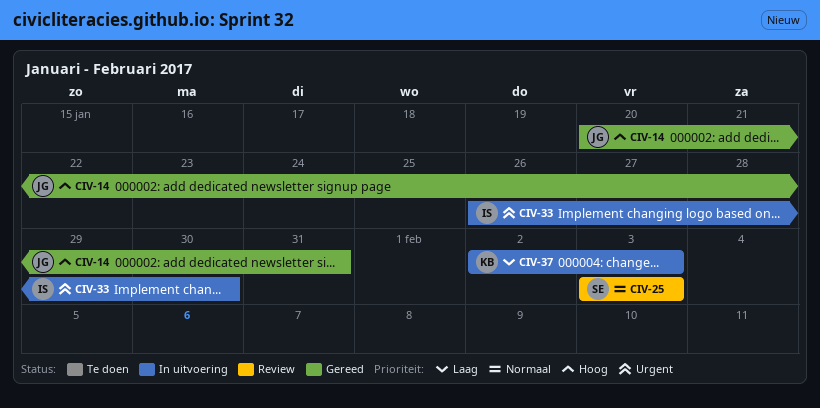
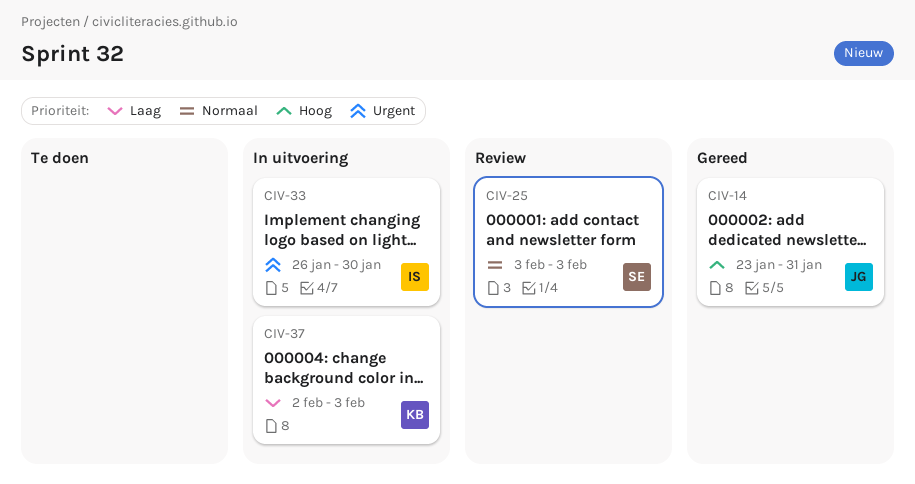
CIV-14, start: Jan 20 -> Jan 23

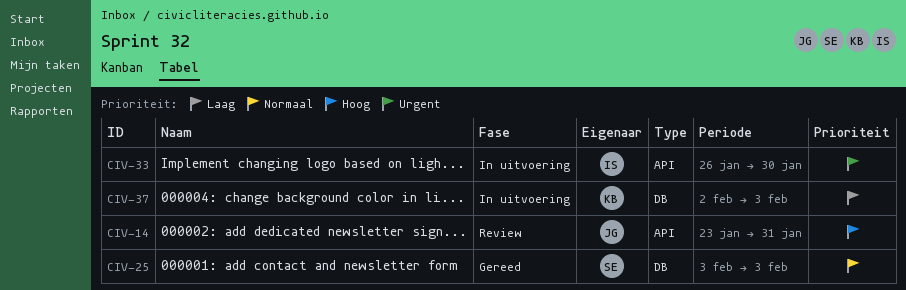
CIV-14, status: Gereed -> Review
CIV-25, status: Review -> Gereed

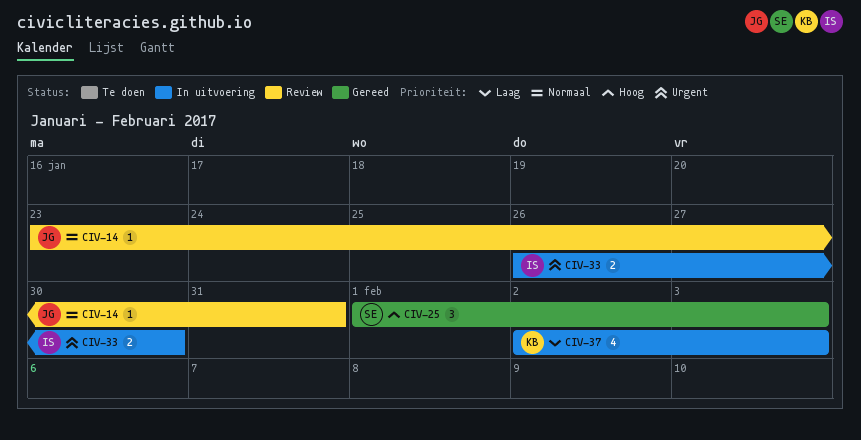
CIV-14, priority: Hoog -> Normaal
CIV-25, priority: Normaal -> Hoog
CIV-25, start: Feb 3 -> Feb 1

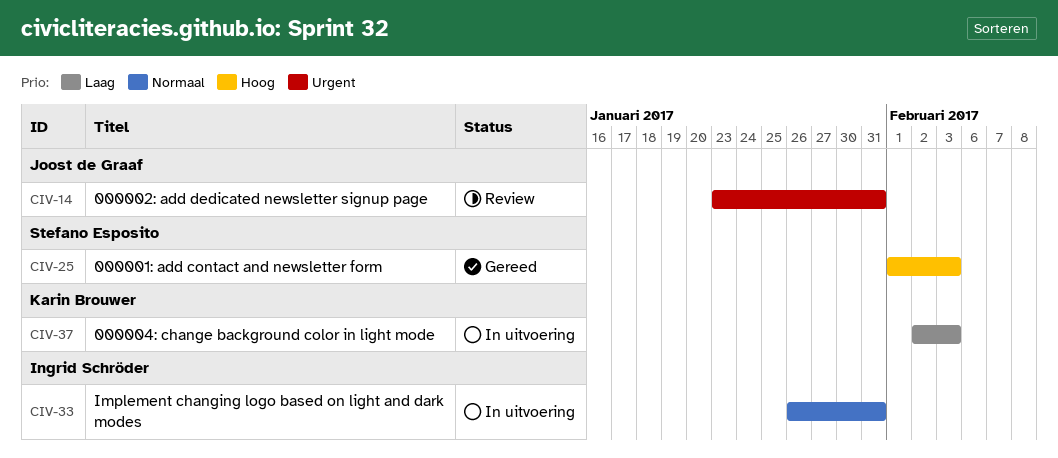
CIV-14, priority: Normaal -> Urgent
CIV-33, priority: Urgent -> Normaal
CIV-33, due: Jan 30 -> Jan 31

